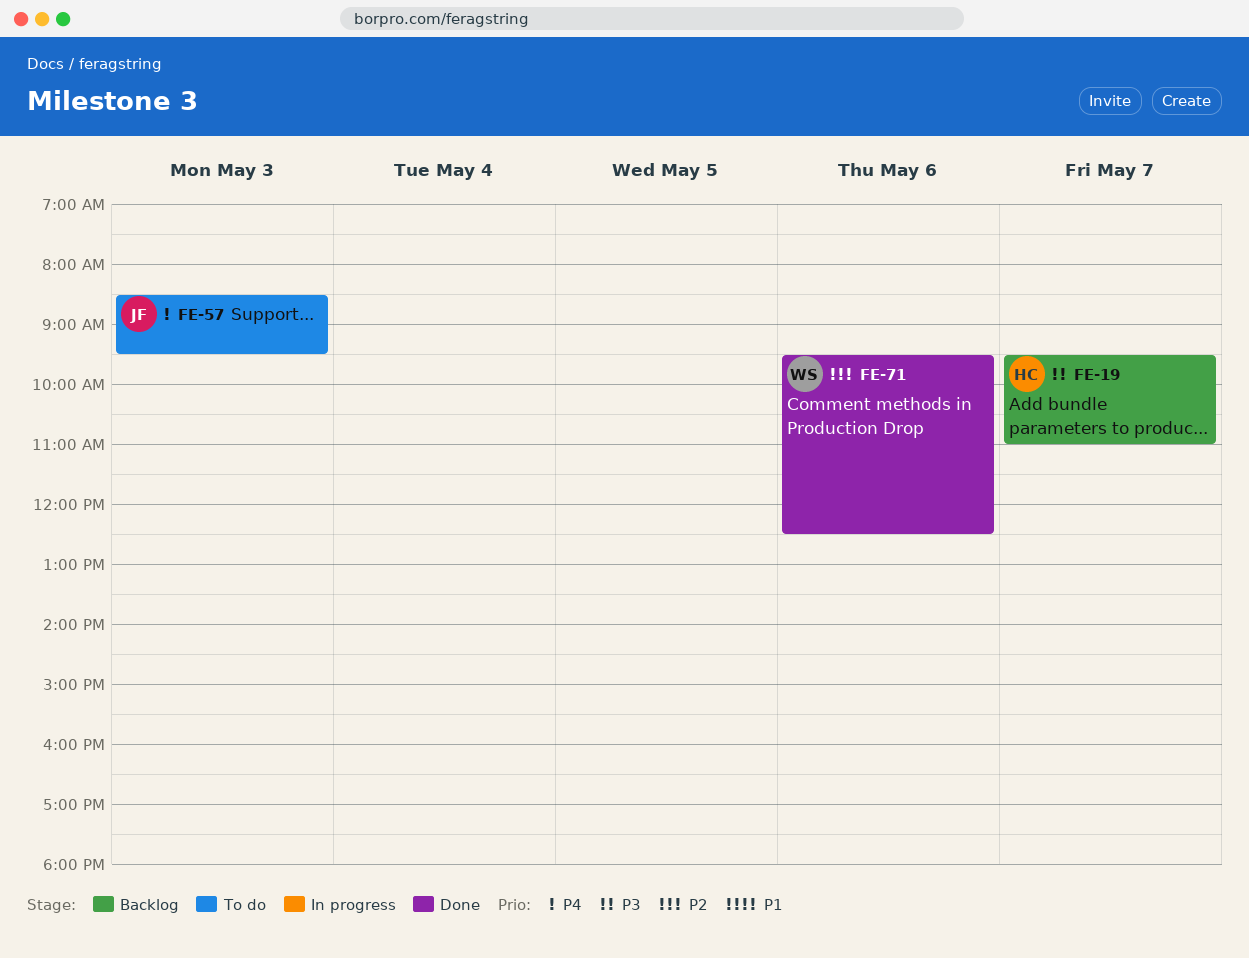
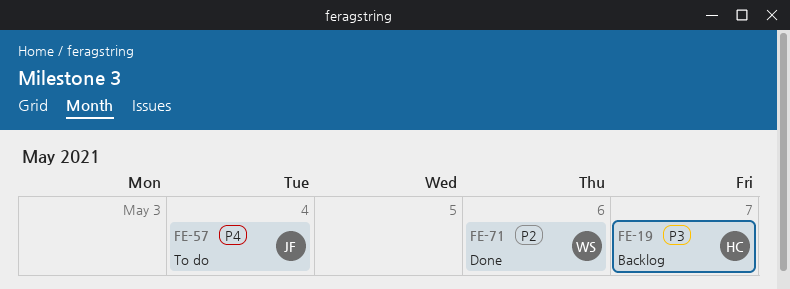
FE-57, day: May 3 -> May 4

